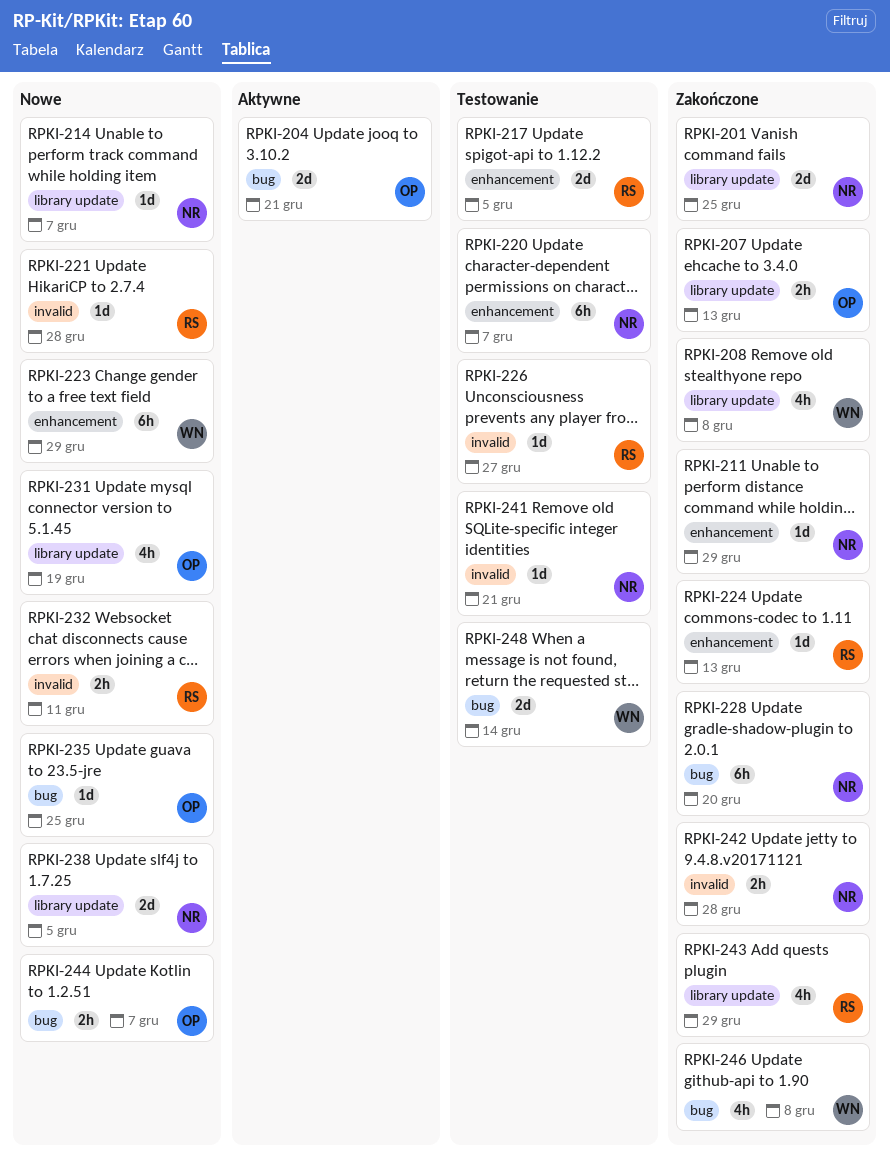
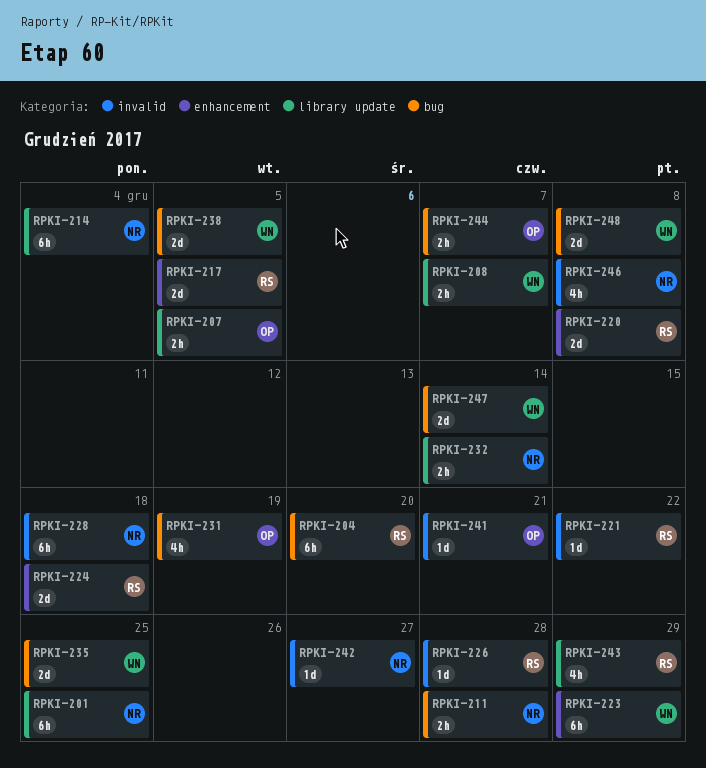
RPKI-201, estimate: 2d -> 6h
RPKI-204, owner: OP -> RS
RPKI-204, estimate: 2d -> 6h
RPKI-204, due: Dec 21 -> Dec 20
RPKI-207, due: Dec 13 -> Dec 5
RPKI-208, estimate: 4h -> 2h
RPKI-208, due: Dec 8 -> Dec 7
RPKI-211, label: enhancement -> bug
RPKI-211, estimate: 1d -> 2h
RPKI-211, due: Dec 29 -> Dec 28
RPKI-214, estimate: 1d -> 6h
RPKI-214, due: Dec 7 -> Dec 4
RPKI-220, owner: NR -> RS
RPKI-220, estimate: 6h -> 2d
RPKI-220, due: Dec 7 -> Dec 8
RPKI-221, due: Dec 28 -> Dec 22
RPKI-224, estimate: 1d -> 2d
RPKI-224, due: Dec 13 -> Dec 18
RPKI-226, due: Dec 27 -> Dec 28
RPKI-228, label: bug -> invalid
RPKI-228, due: Dec 20 -> Dec 18
RPKI-231, label: library update -> bug
RPKI-232, owner: RS -> NR
RPKI-232, label: invalid -> library update
RPKI-232, due: Dec 11 -> Dec 14
RPKI-235, owner: OP -> WN
RPKI-235, estimate: 1d -> 2d
RPKI-238, owner: NR -> WN
RPKI-238, label: library update -> bug
RPKI-241, owner: NR -> OP
RPKI-242, estimate: 2h -> 1d
RPKI-242, due: Dec 28 -> Dec 27
RPKI-246, owner: WN -> NR
RPKI-246, label: bug -> invalid
RPKI-247: none -> present
RPKI-248, due: Dec 14 -> Dec 8

